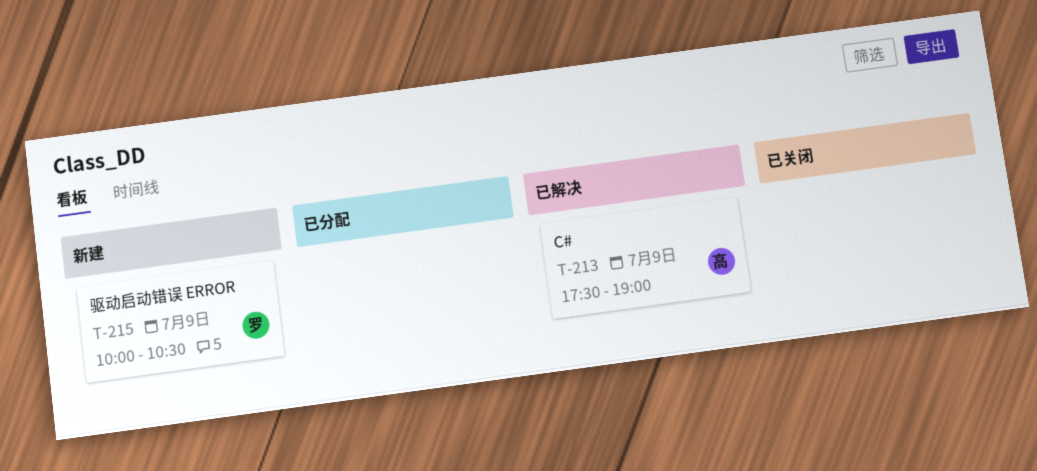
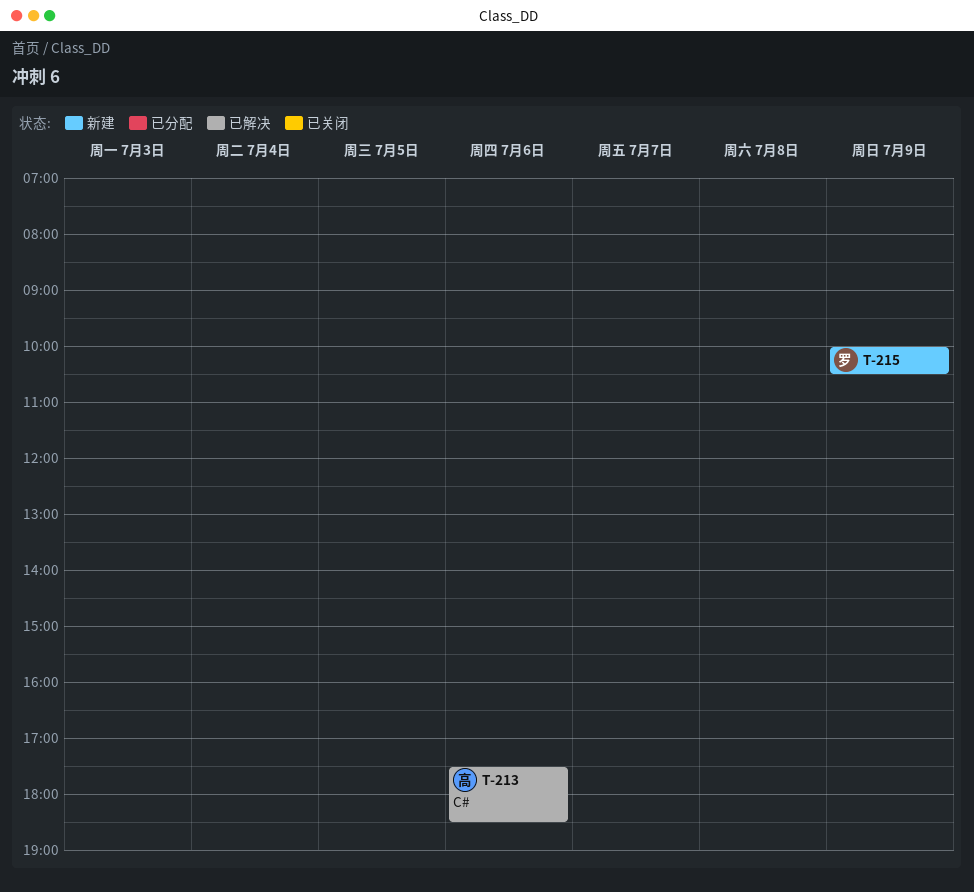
T-213, day: Jul 9 -> Jul 6
T-213, ends: 19:00 -> 18:30

